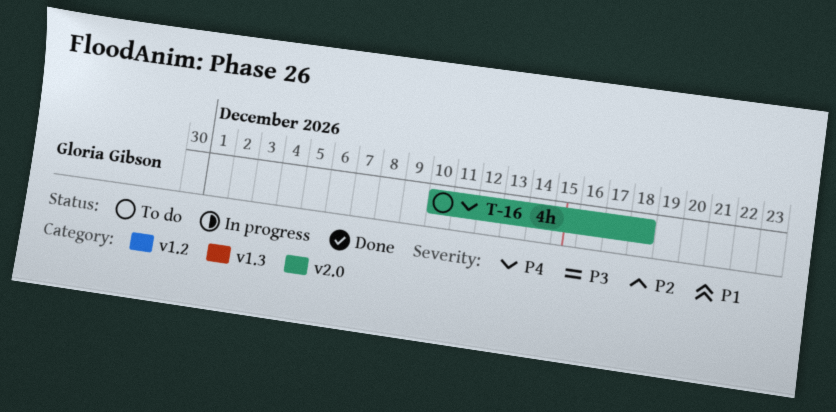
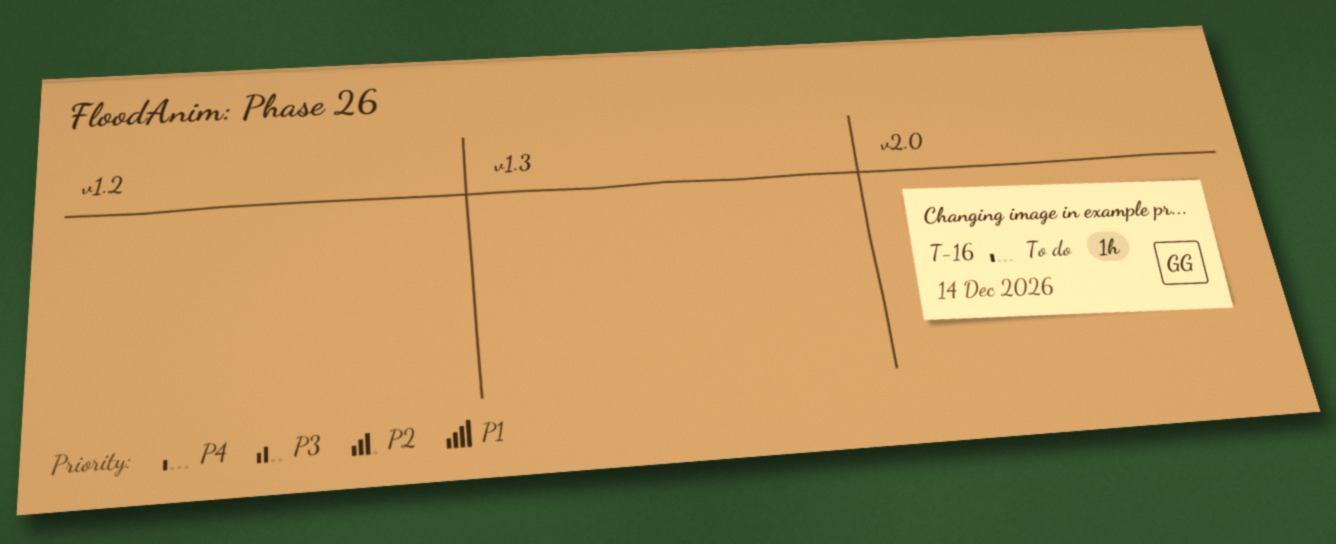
T-16, estimate: 4h -> 1h
T-16, due: Dec 18 -> Dec 14

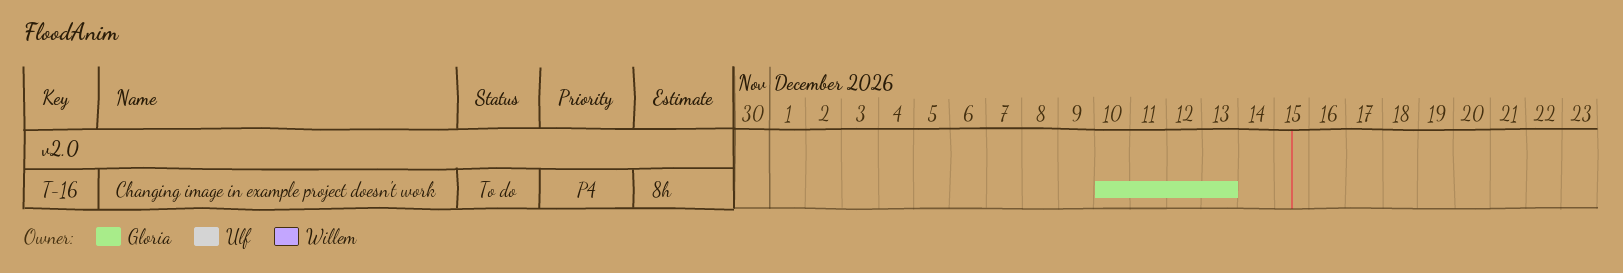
T-16, estimate: 1h -> 8h
T-16, due: Dec 14 -> Dec 13

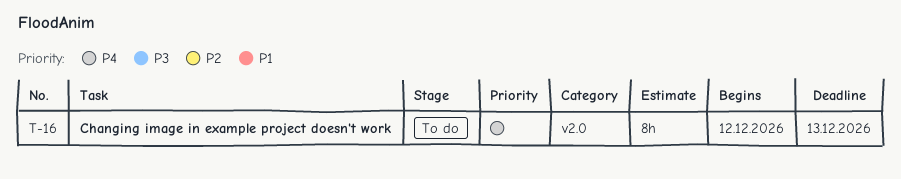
T-16, start: Dec 10 -> Dec 12

